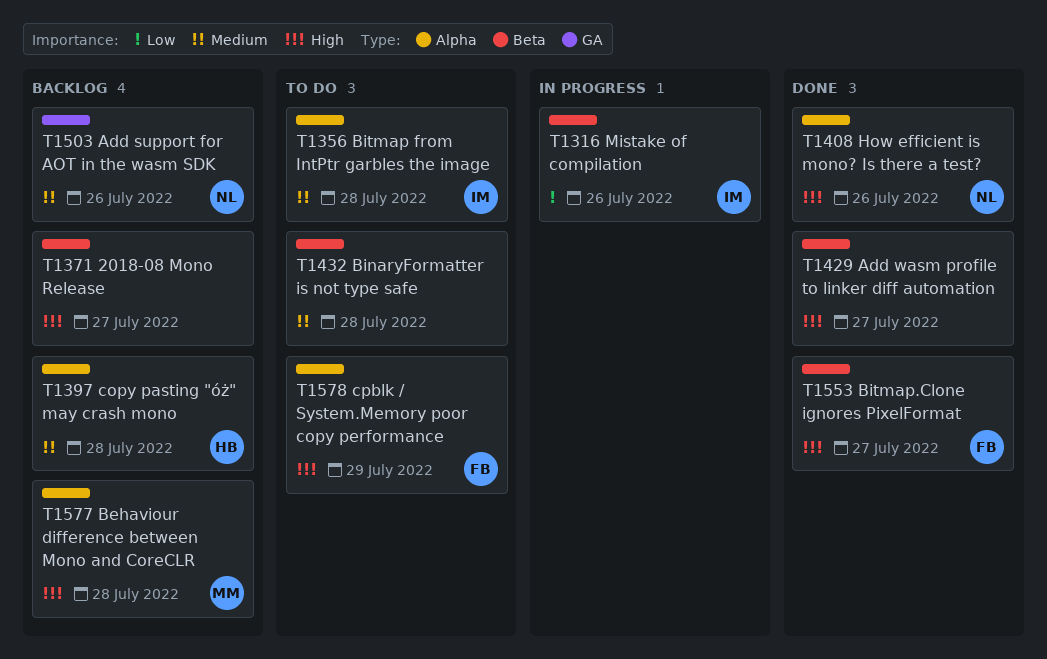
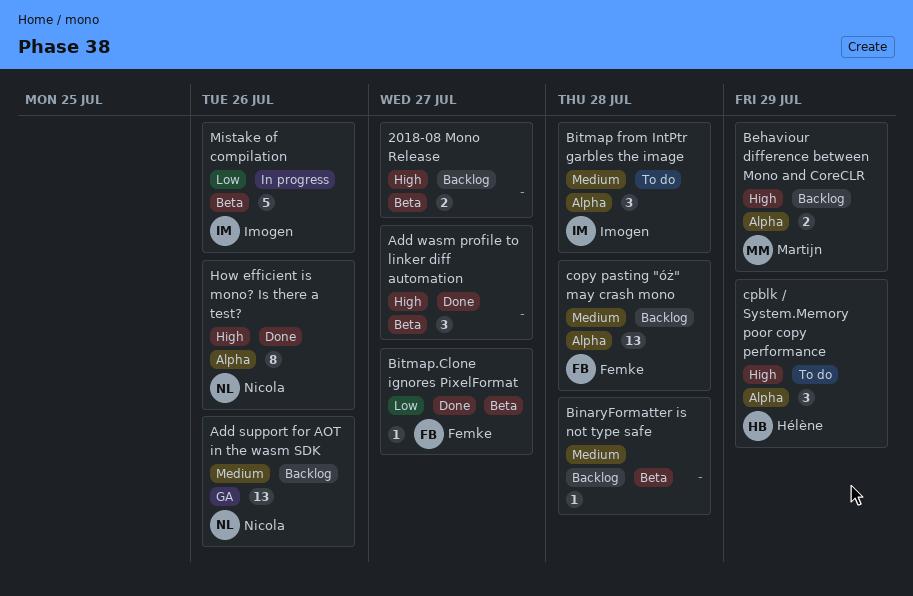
Behaviour difference between Mono and CoreCLR, due: Jul 28 -> Jul 29
BinaryFormatter is not type safe, status: To do -> Backlog
Bitmap.Clone ignores PixelFormat, priority: High -> Low
copy pasting "óż" may crash mono, owner: Hélène -> Femke
cpblk / System.Memory poor copy performance, owner: Femke -> Hélène

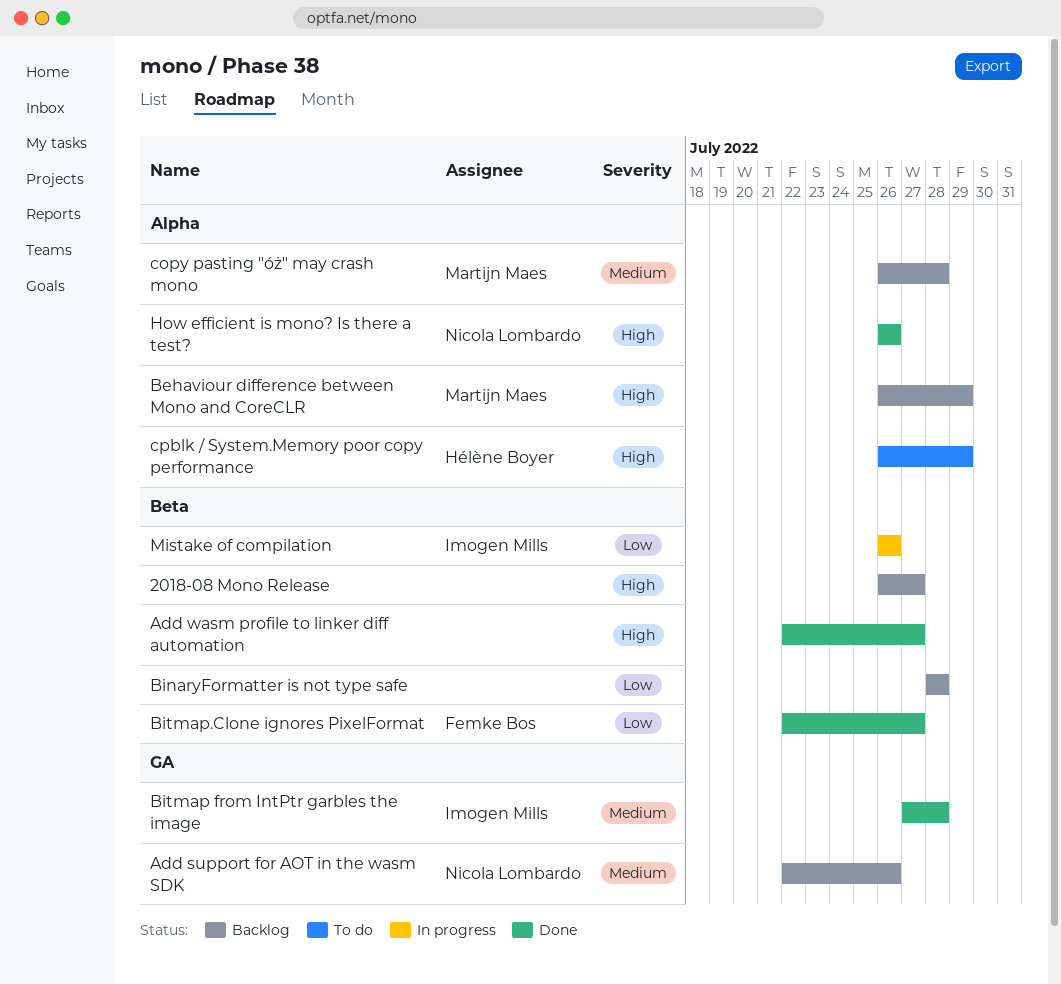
BinaryFormatter is not type safe, priority: Medium -> Low
Bitmap from IntPtr garbles the image, status: To do -> Done
Bitmap from IntPtr garbles the image, label: Alpha -> GA
copy pasting "óż" may crash mono, owner: Femke Bos -> Martijn Maes

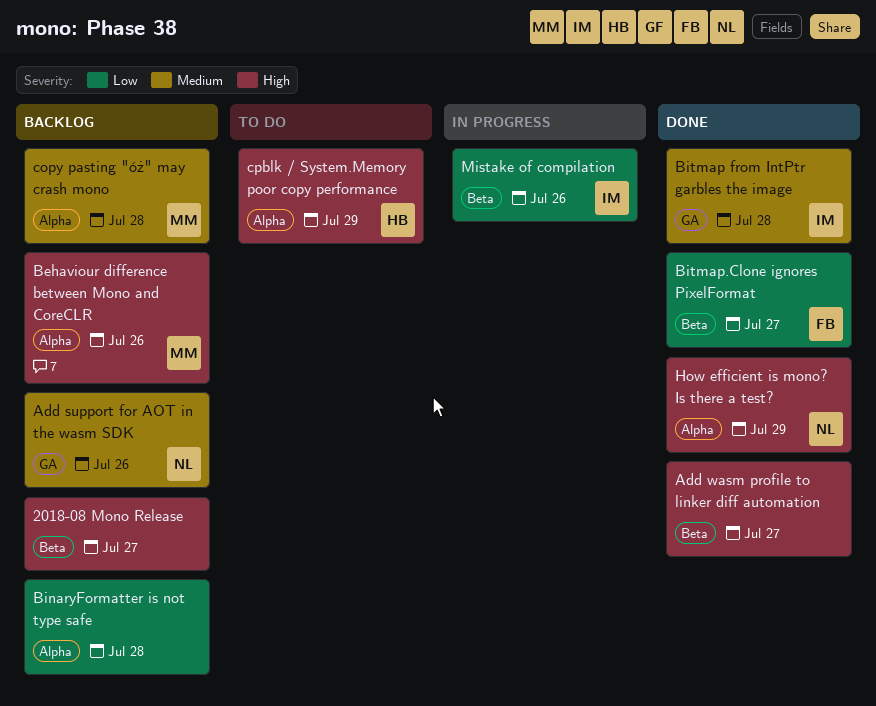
Behaviour difference between Mono and CoreCLR, due: Jul 29 -> Jul 26
BinaryFormatter is not type safe, label: Beta -> Alpha
How efficient is mono? Is there a test?, due: Jul 26 -> Jul 29

